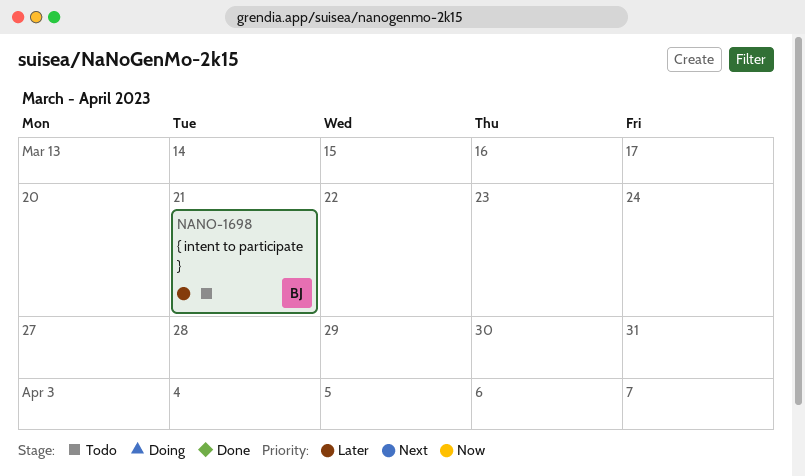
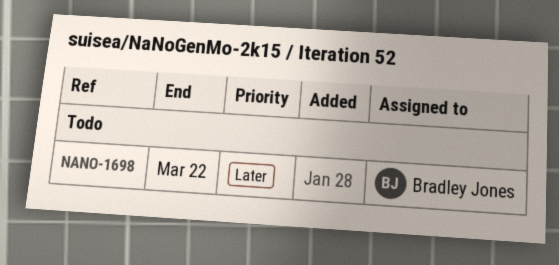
NANO-1698, due: Mar 21 -> Mar 22

